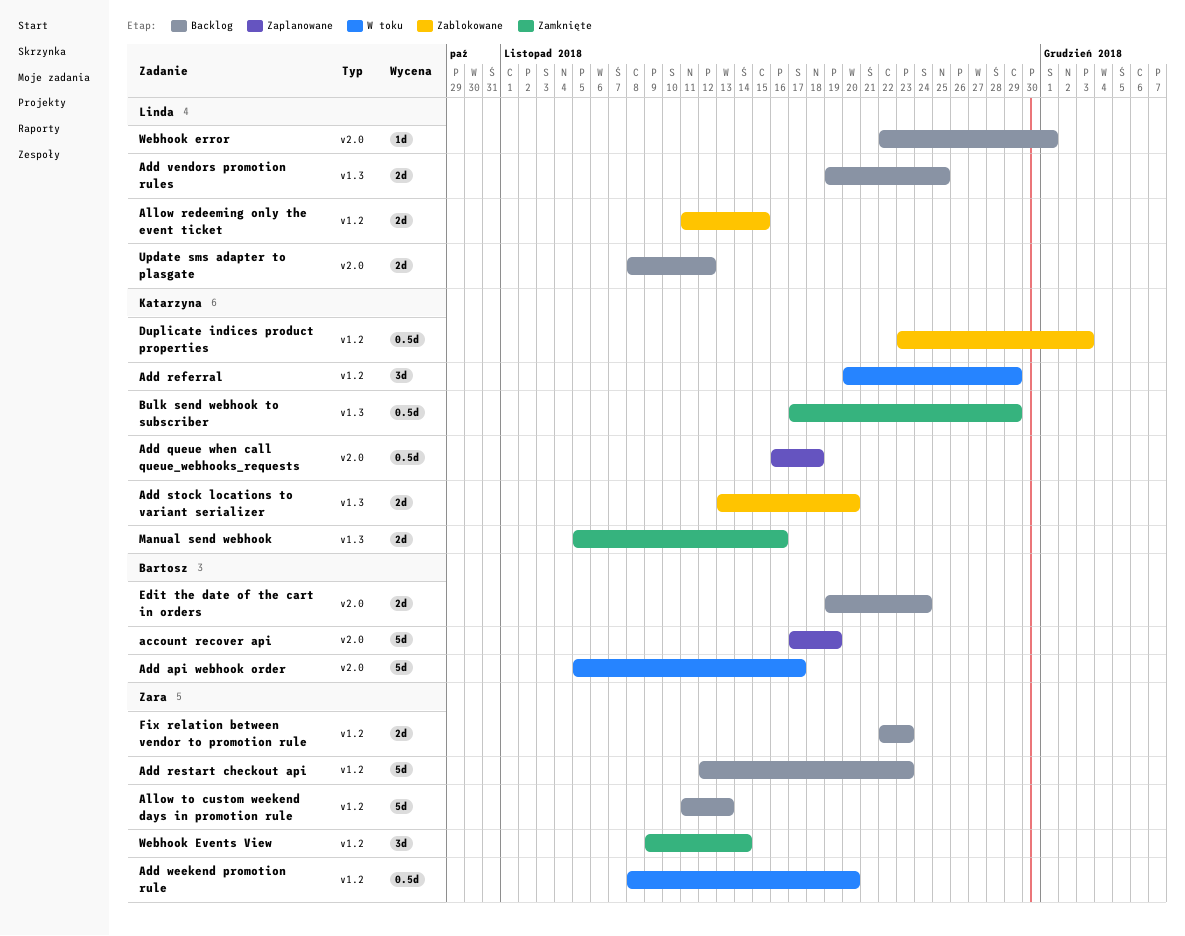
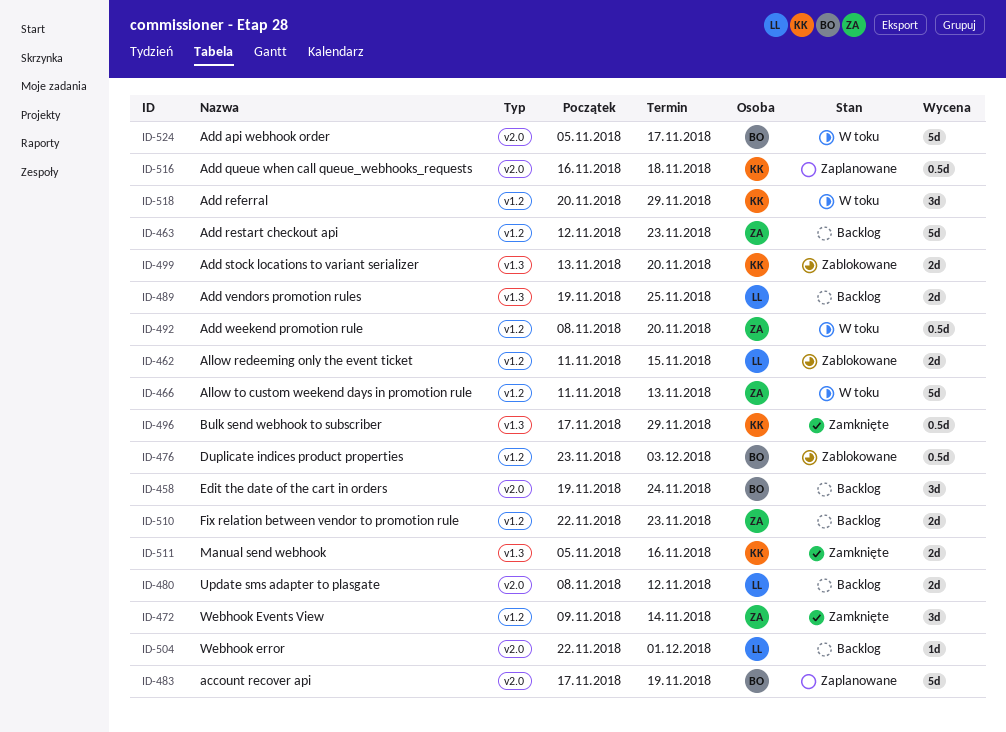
Allow to custom weekend days in promotion rule, status: Backlog -> W toku
Duplicate indices product properties, owner: Katarzyna -> Bartosz
Edit the date of the cart in orders, estimate: 2d -> 3d

